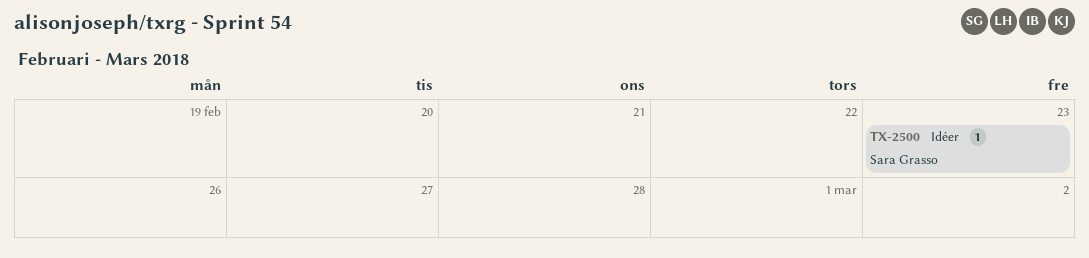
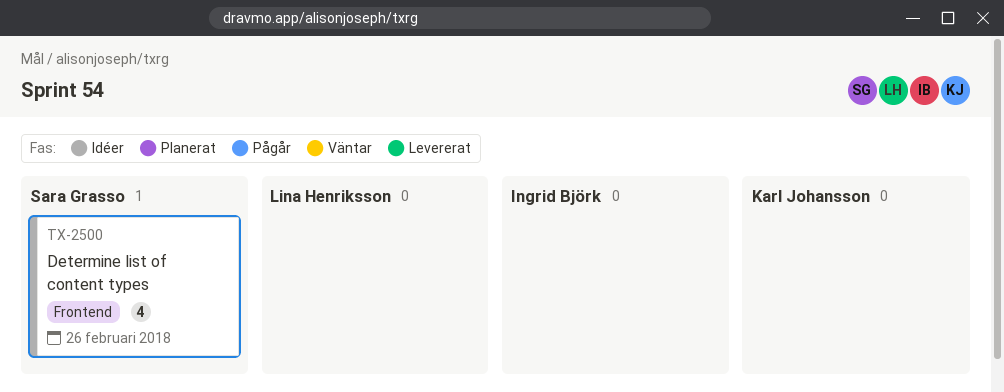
TX-2500, estimate: 1 -> 4
TX-2500, due: Feb 23 -> Feb 26

